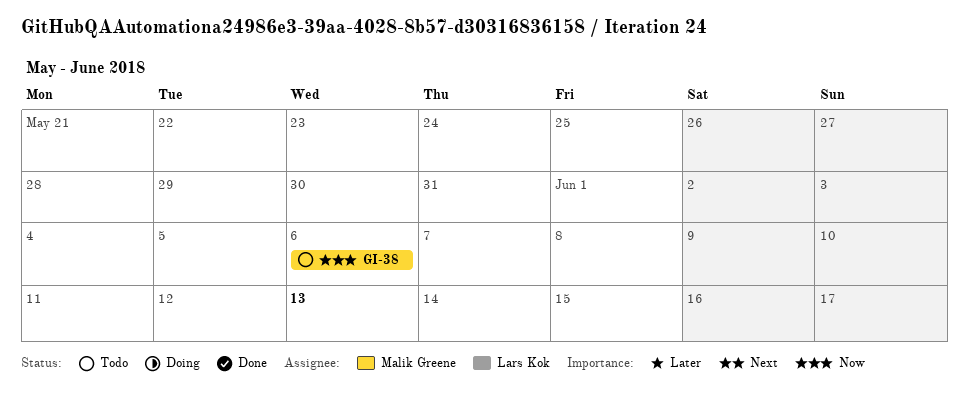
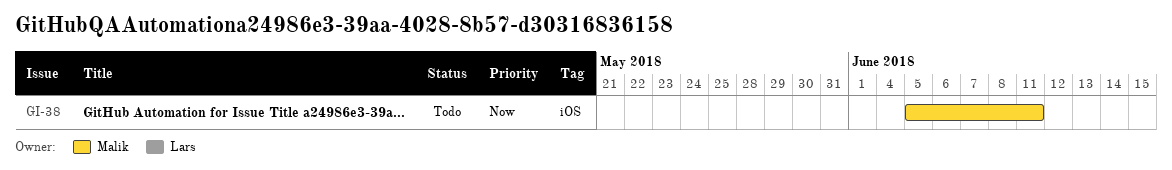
GI-38, start: Jun 6 -> Jun 5
GI-38, due: Jun 6 -> Jun 11

